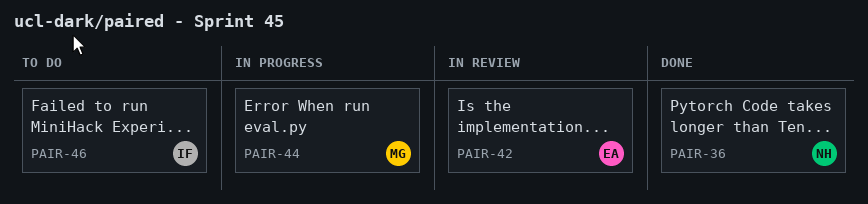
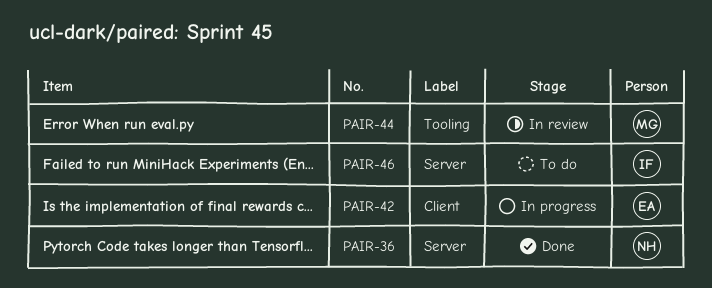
PAIR-42, status: In review -> In progress
PAIR-44, status: In progress -> In review

